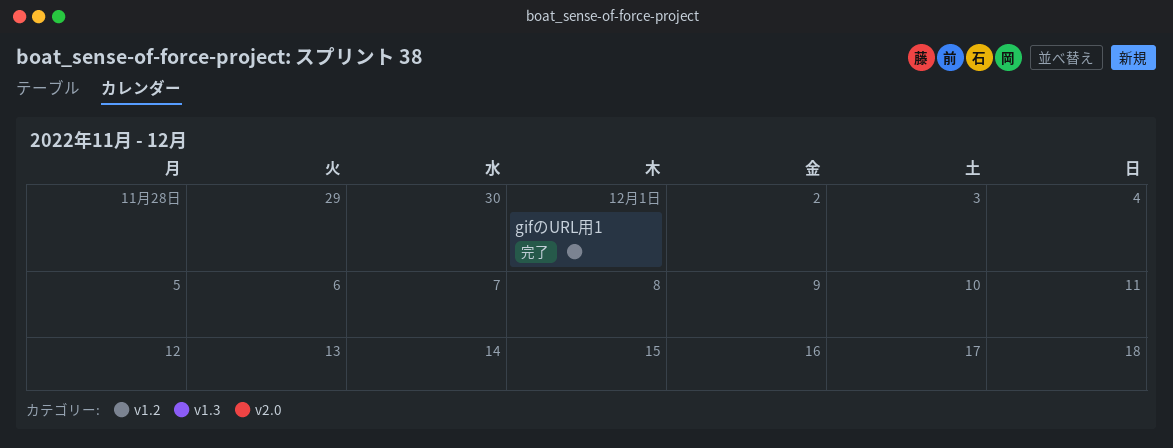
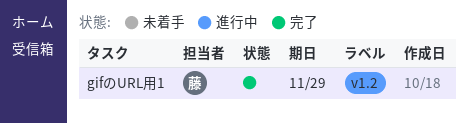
gifのURL用1, due: Dec 1 -> Nov 29

